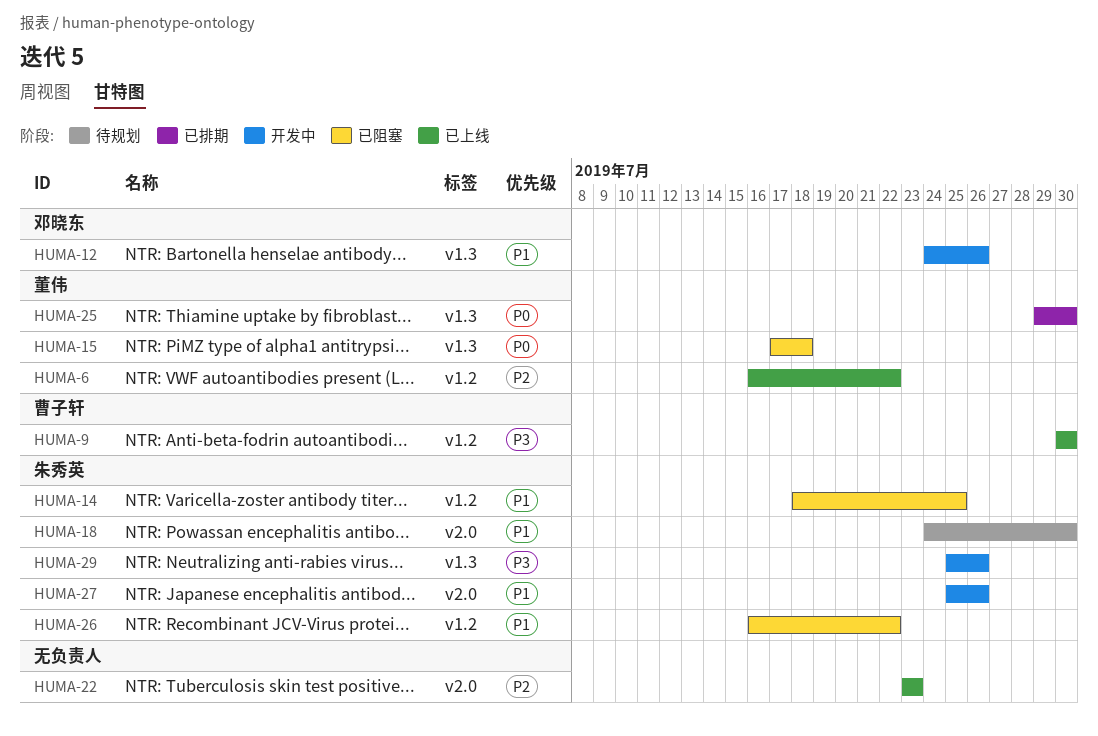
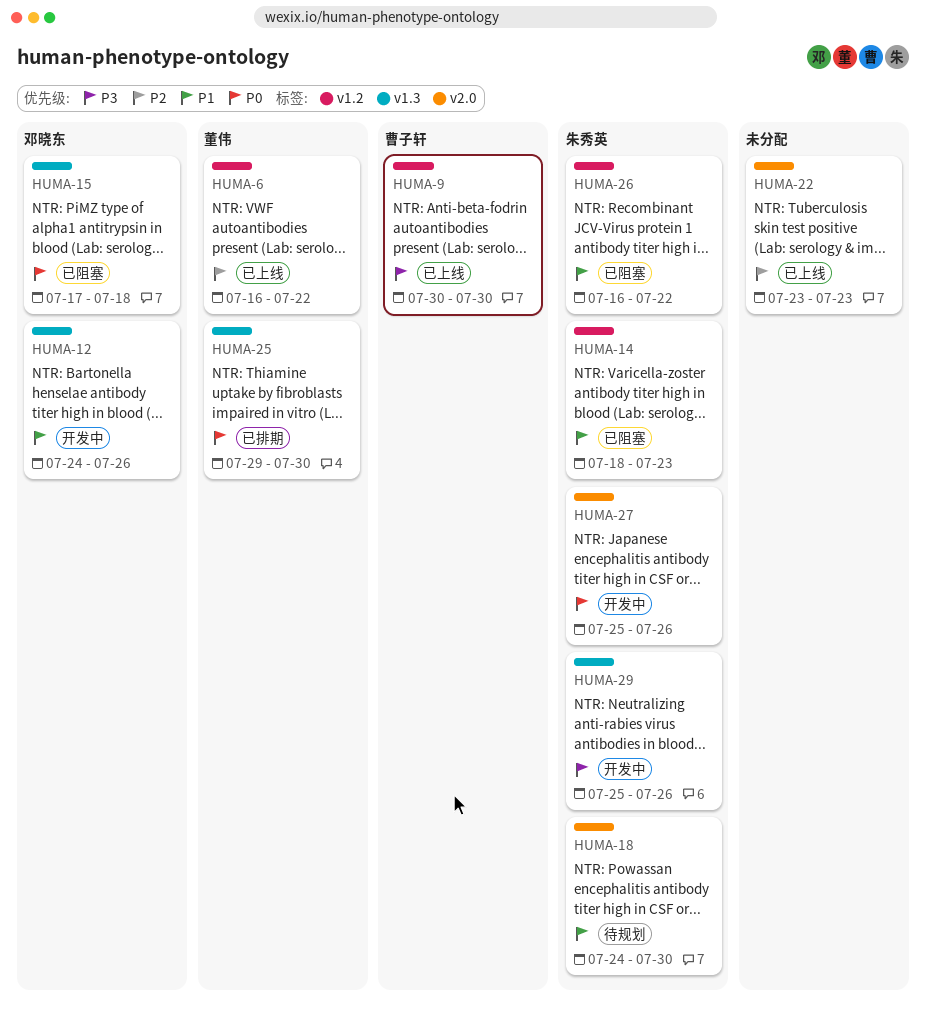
HUMA-14, due: Jul 25 -> Jul 23
HUMA-15, owner: 董伟 -> 邓晓东
HUMA-27, priority: P1 -> P0

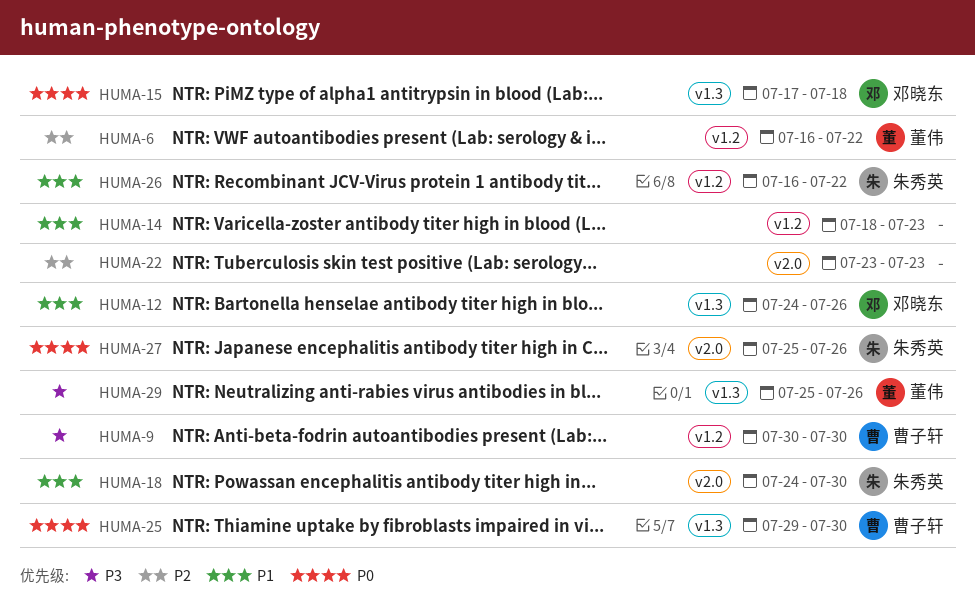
HUMA-14, owner: 朱秀英 -> none
HUMA-25, owner: 董伟 -> 曹子轩
HUMA-29, owner: 朱秀英 -> 董伟

